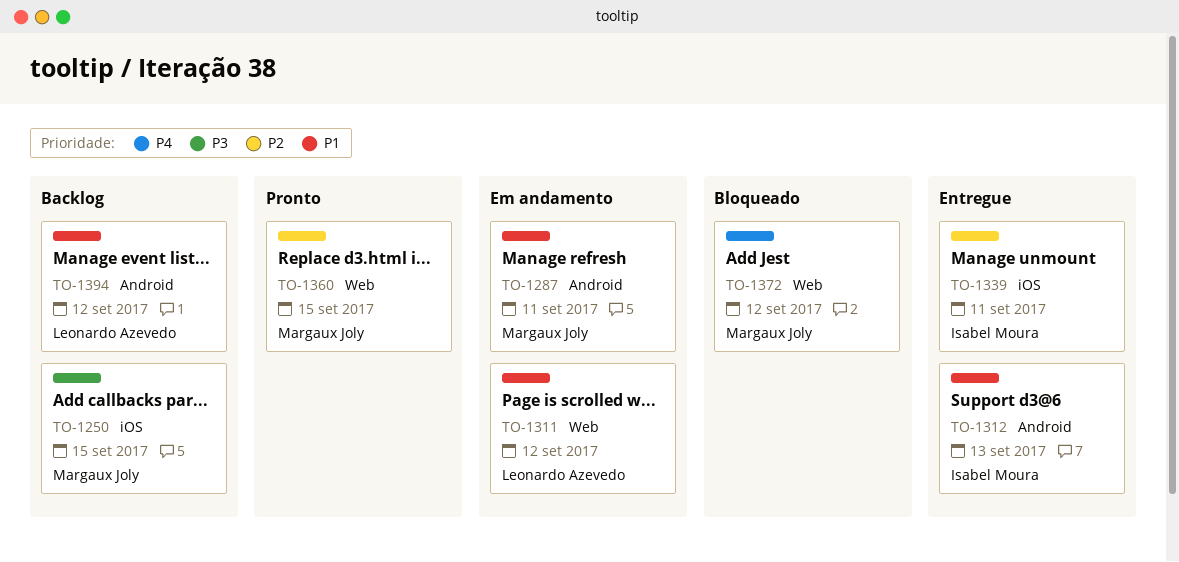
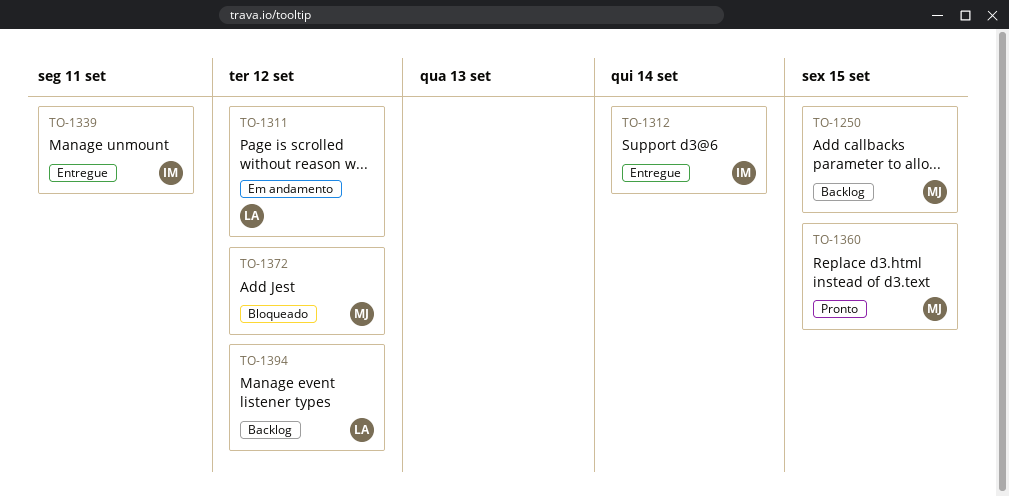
TO-1287: present -> none
TO-1312, due: Sep 13 -> Sep 14

